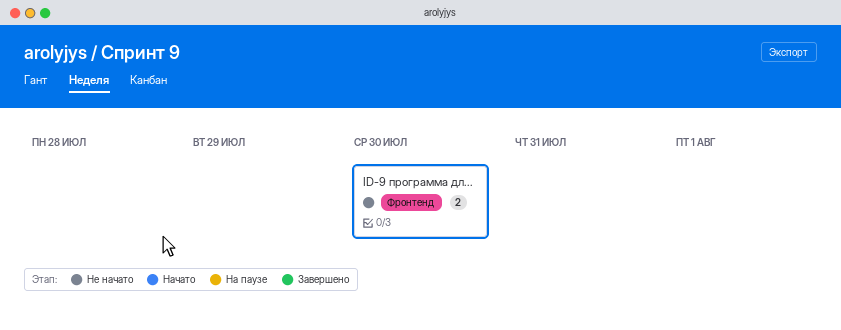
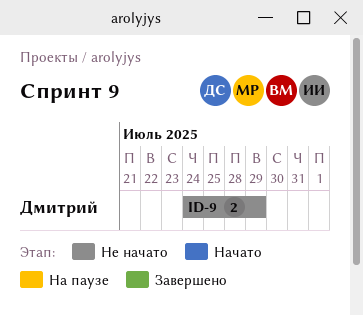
ID-9, due: Jul 30 -> Jul 29

